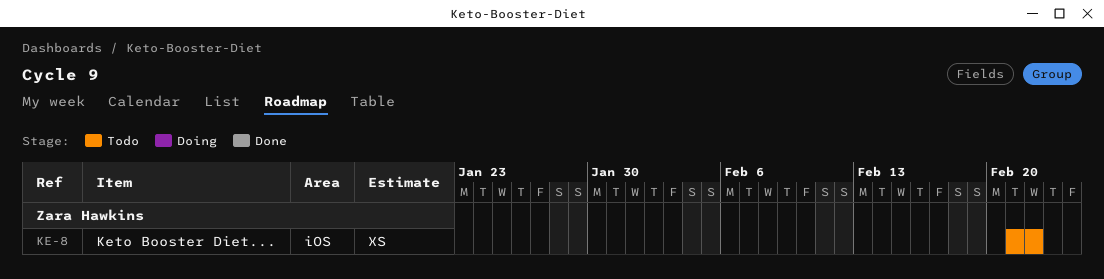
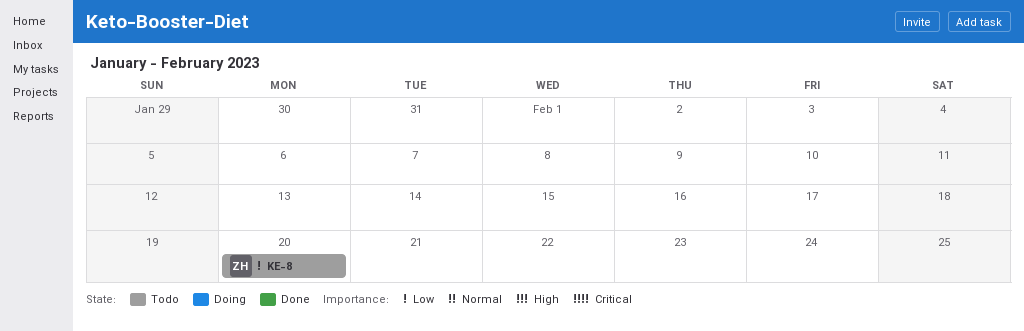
KE-8, start: Feb 21 -> Feb 20
KE-8, due: Feb 22 -> Feb 20

